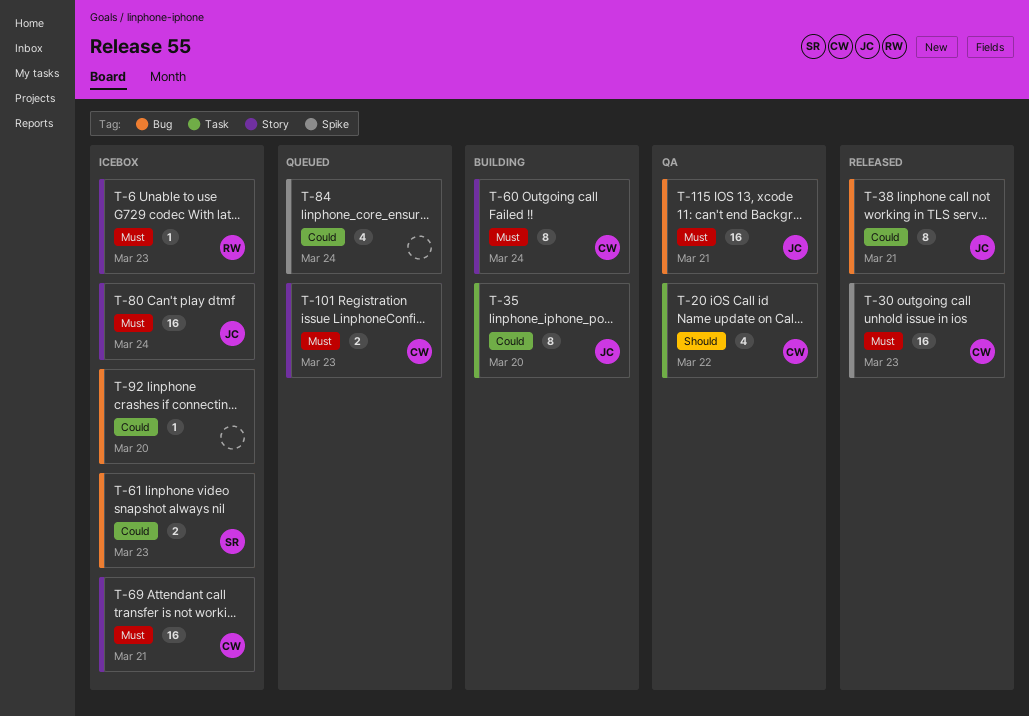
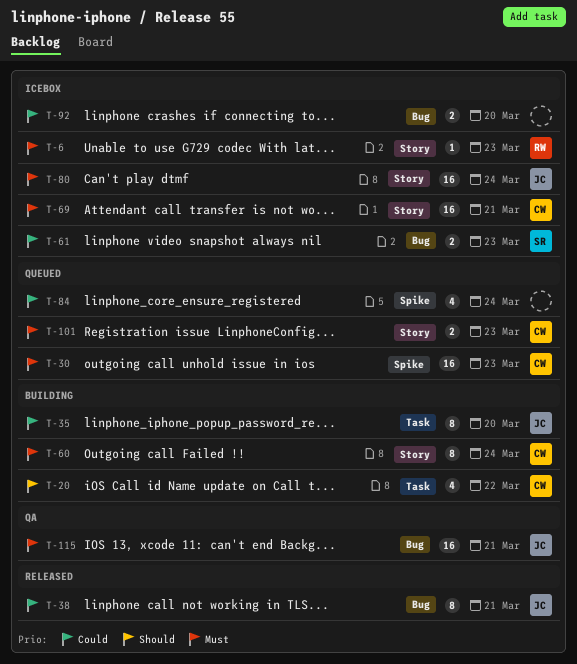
T-20, status: QA -> Building
T-30, status: Released -> Queued
T-92, estimate: 1 -> 2

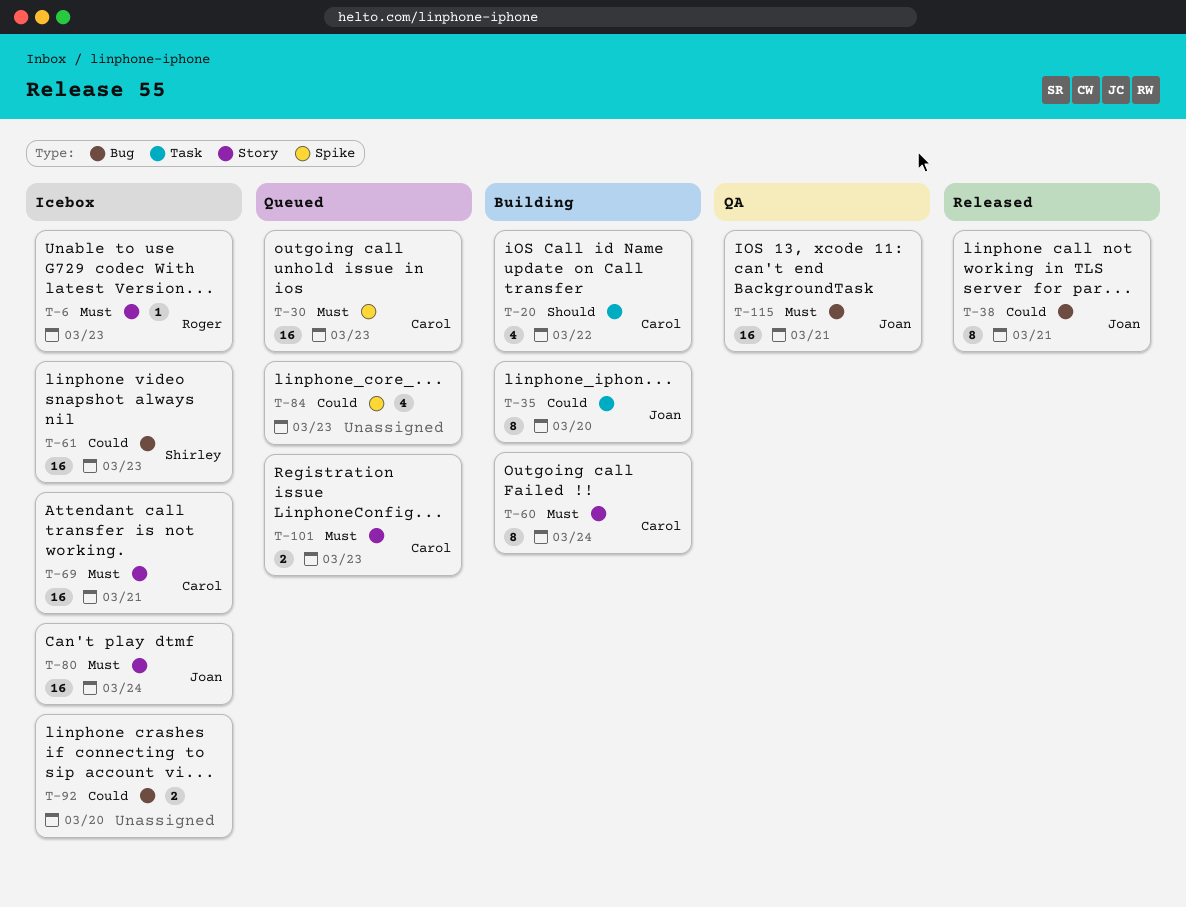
T-61, estimate: 2 -> 16
T-84, day: Mar 24 -> Mar 23

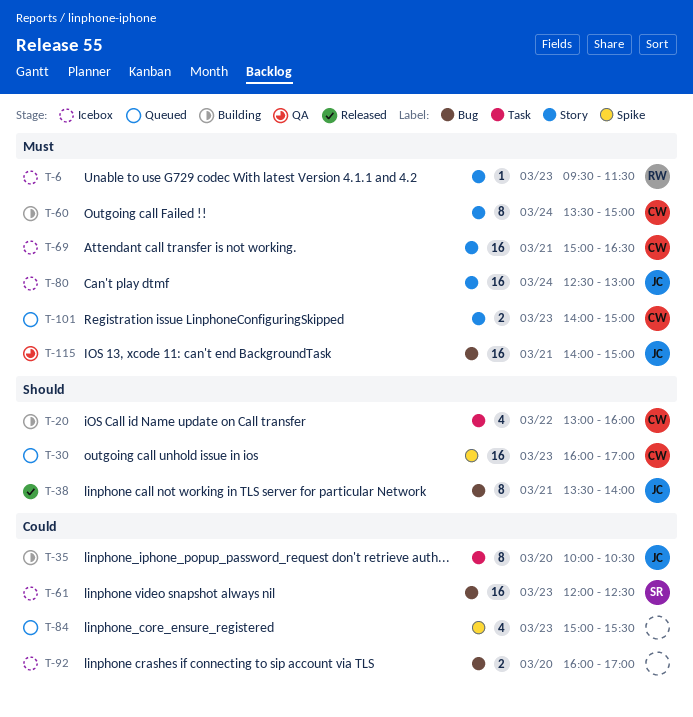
T-30, priority: Must -> Should
T-38, priority: Could -> Should

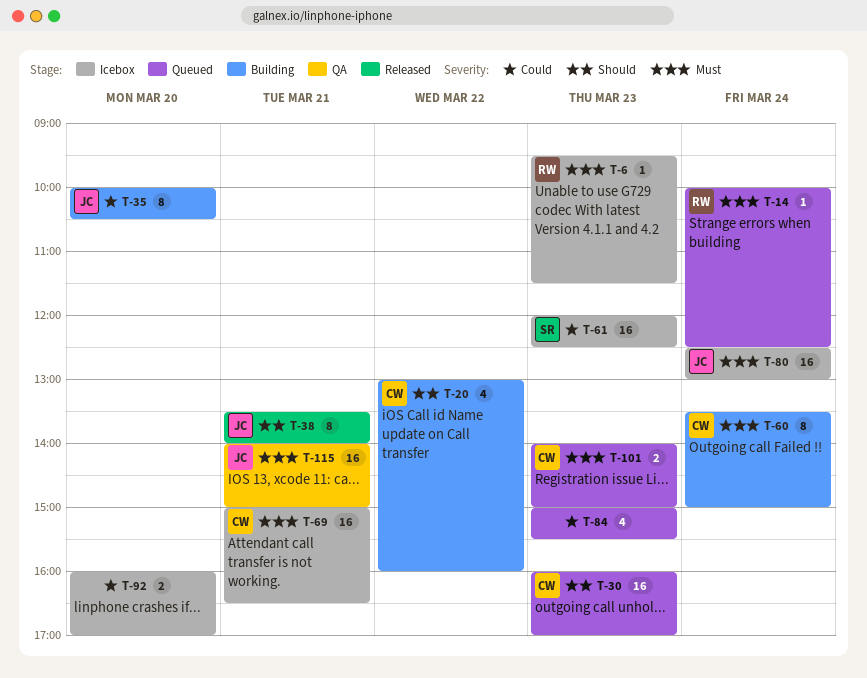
T-14: none -> present

